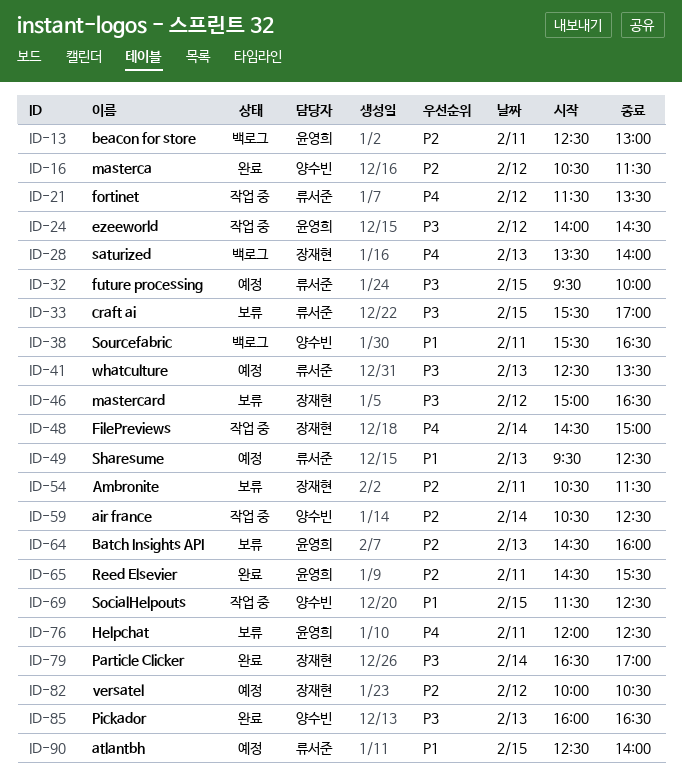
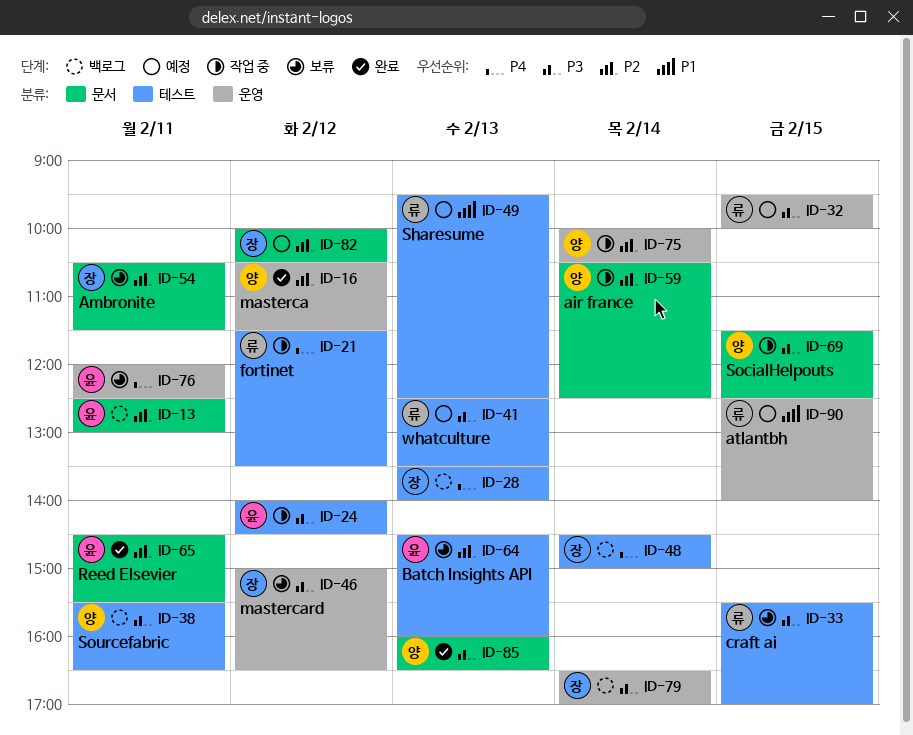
ID-38, priority: P1 -> P3
ID-48, status: 작업 중 -> 백로그
ID-69, priority: P1 -> P3
ID-75: none -> present
ID-79, status: 완료 -> 백로그

